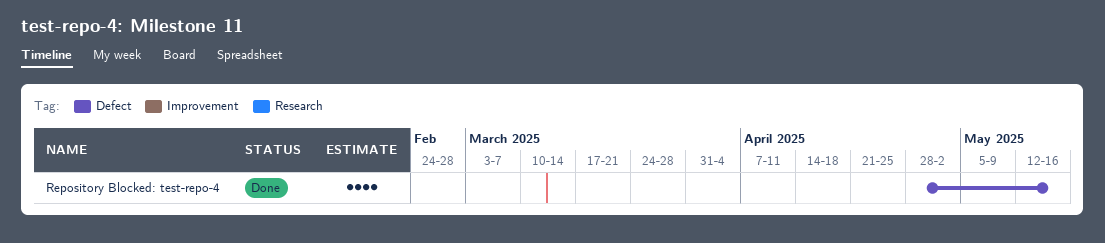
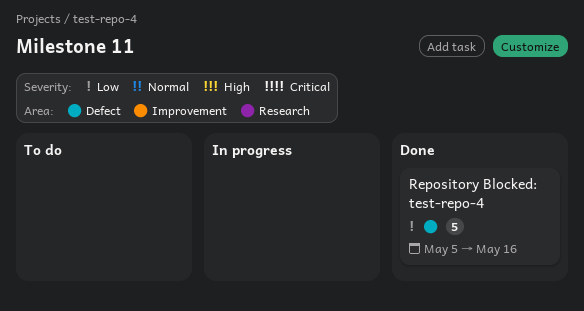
Repository Blocked: test-repo-4, estimate: 4 -> 5
Repository Blocked: test-repo-4, start: Apr 28 -> May 5

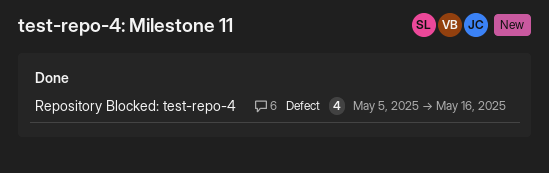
Repository Blocked: test-repo-4, estimate: 5 -> 4

